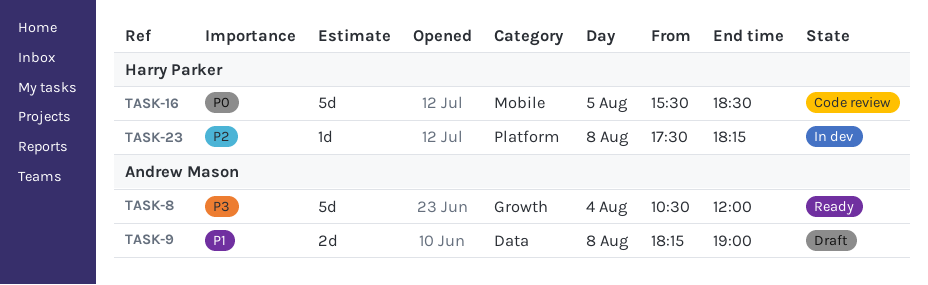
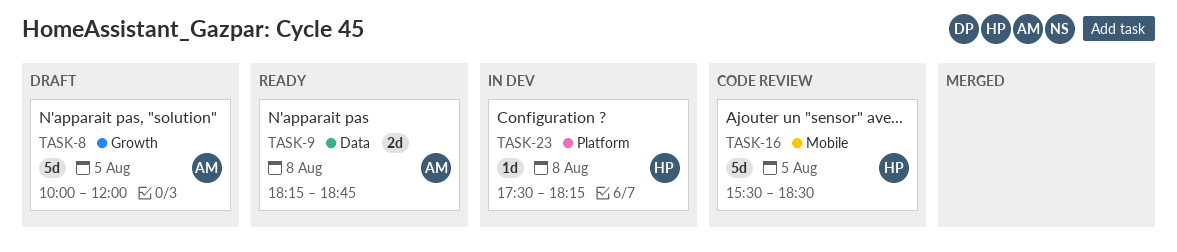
TASK-8, status: Ready -> Draft
TASK-8, day: Aug 4 -> Aug 5
TASK-8, begins: 10:30 -> 10:00
TASK-9, status: Draft -> Ready
TASK-9, ends: 19:00 -> 18:45

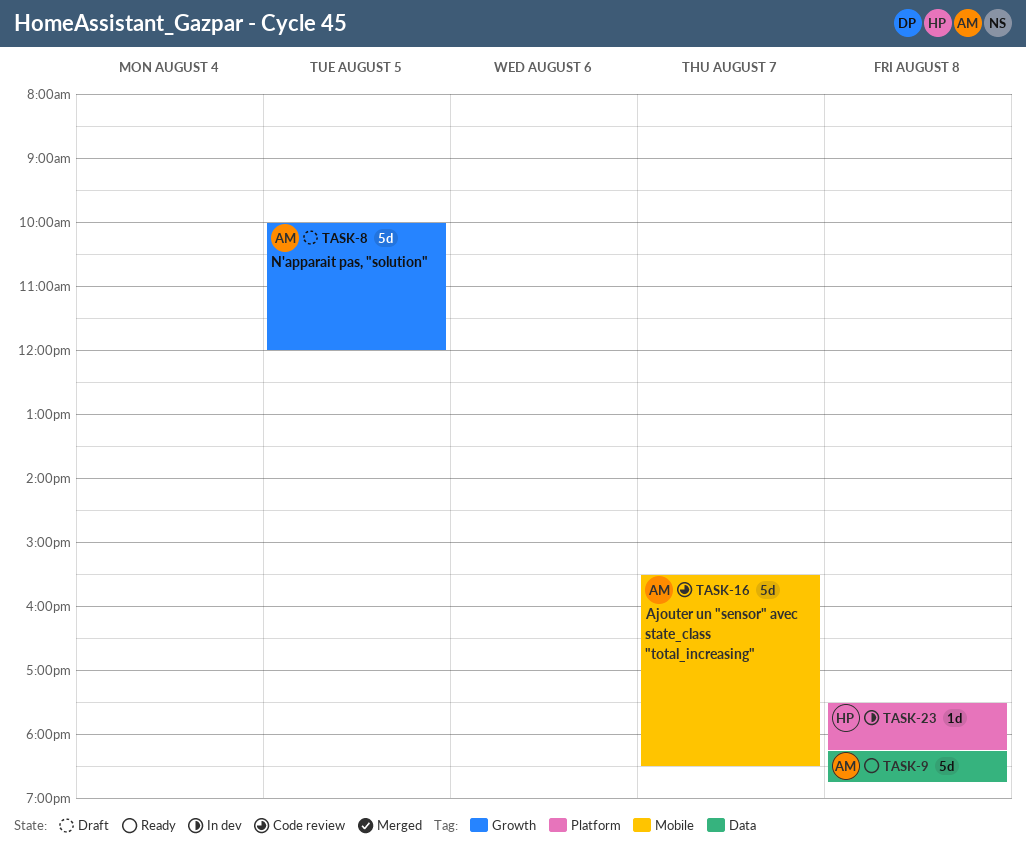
TASK-9, estimate: 2d -> 5d
TASK-16, owner: HP -> AM
TASK-16, day: Aug 5 -> Aug 7

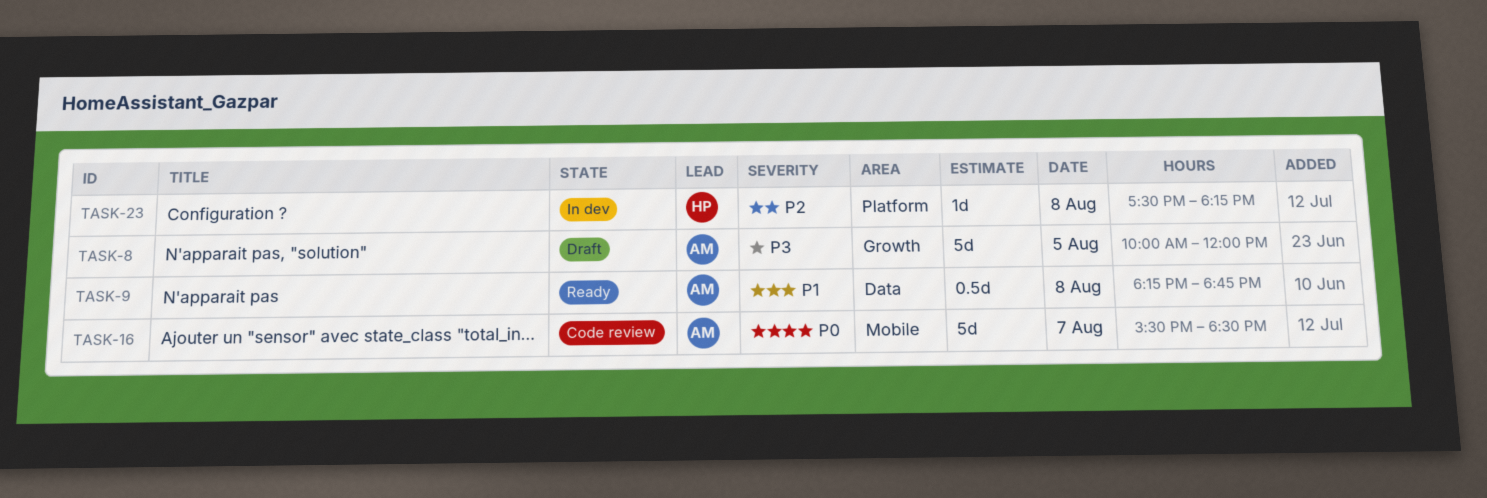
TASK-9, estimate: 5d -> 0.5d

